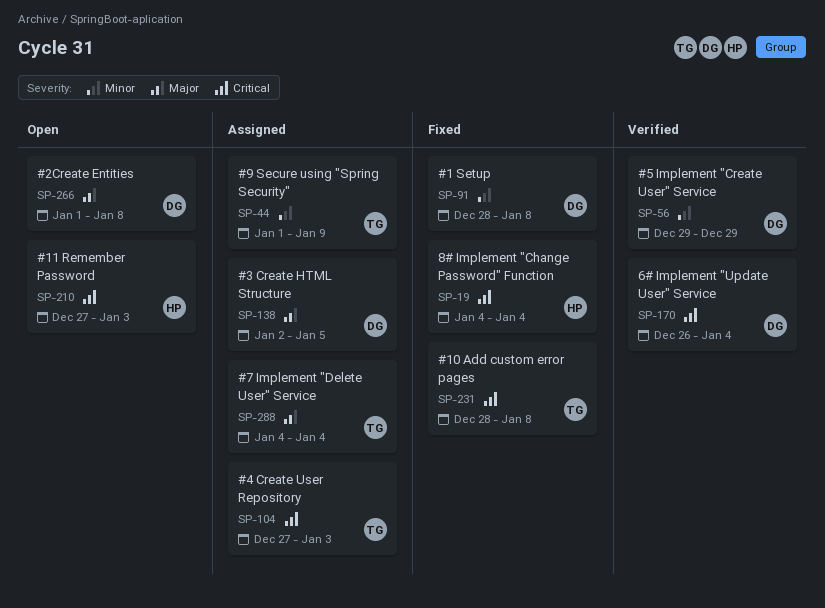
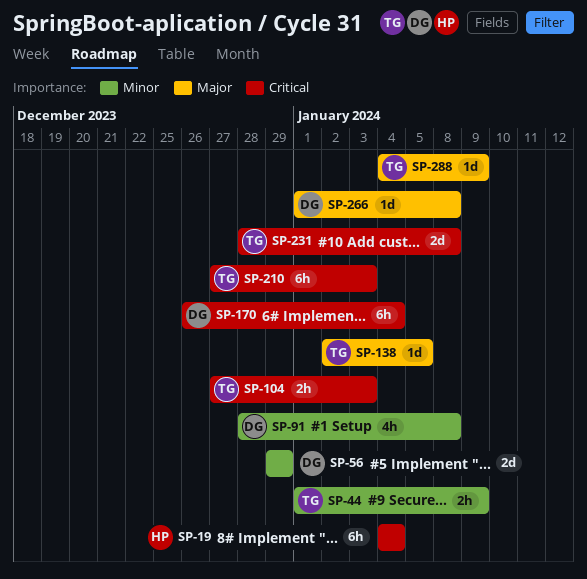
SP-138, owner: DG -> TG
SP-210, owner: HP -> TG
SP-288, due: Jan 4 -> Jan 9

